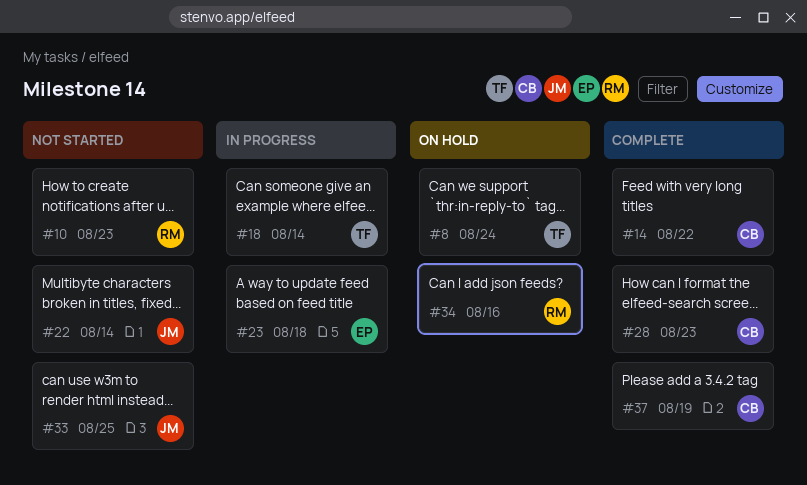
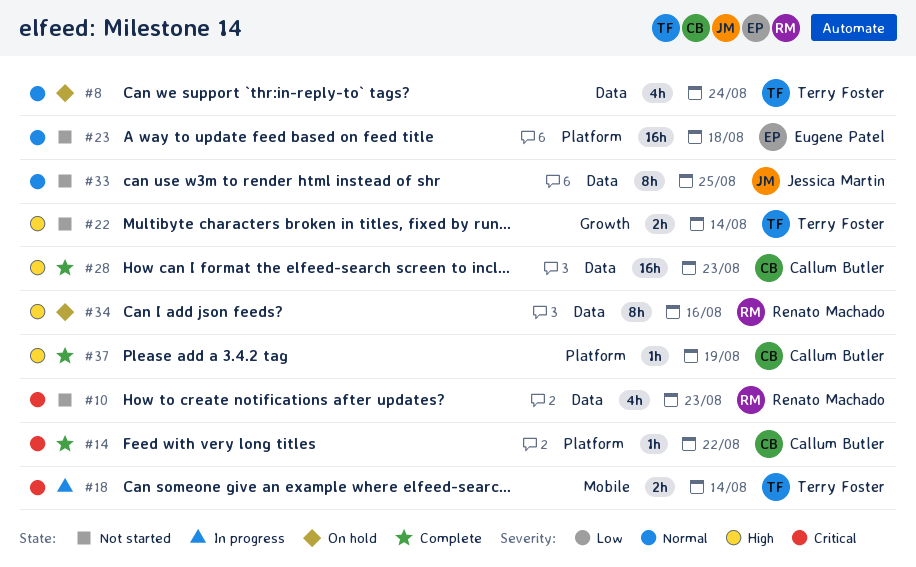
#22, owner: Jessica Martin -> Terry Foster
#23, status: In progress -> Not started

